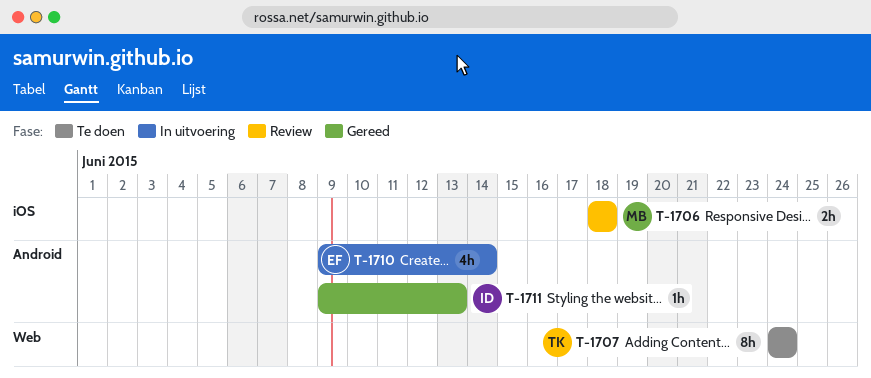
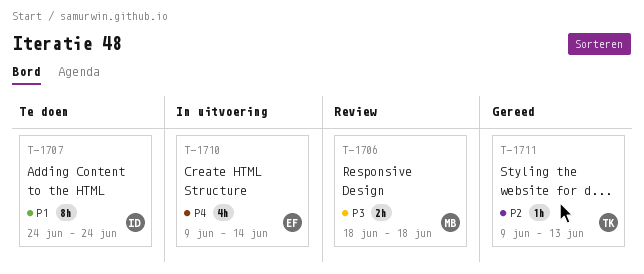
T-1707, owner: TK -> ID
T-1711, owner: ID -> TK

